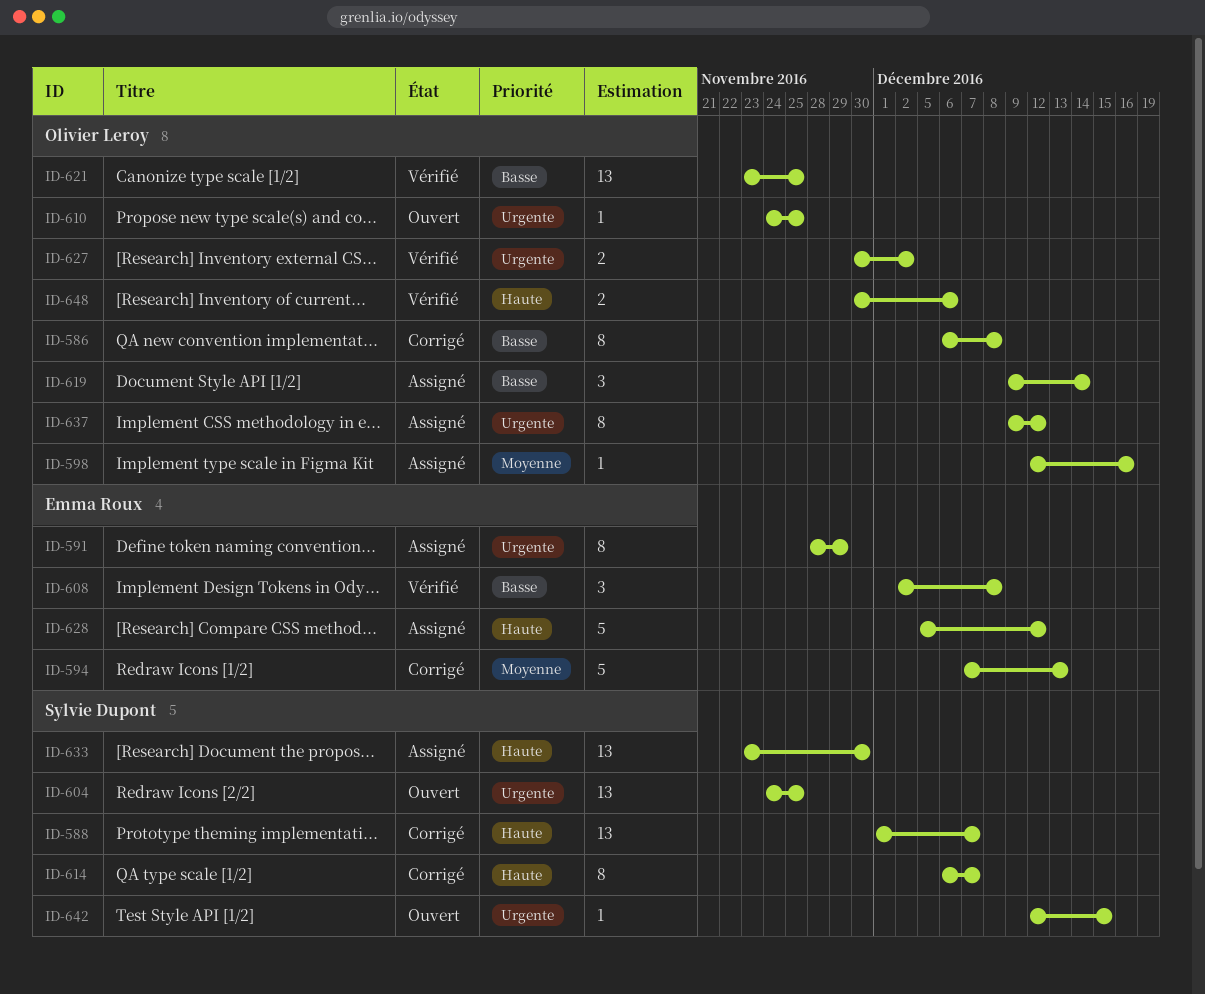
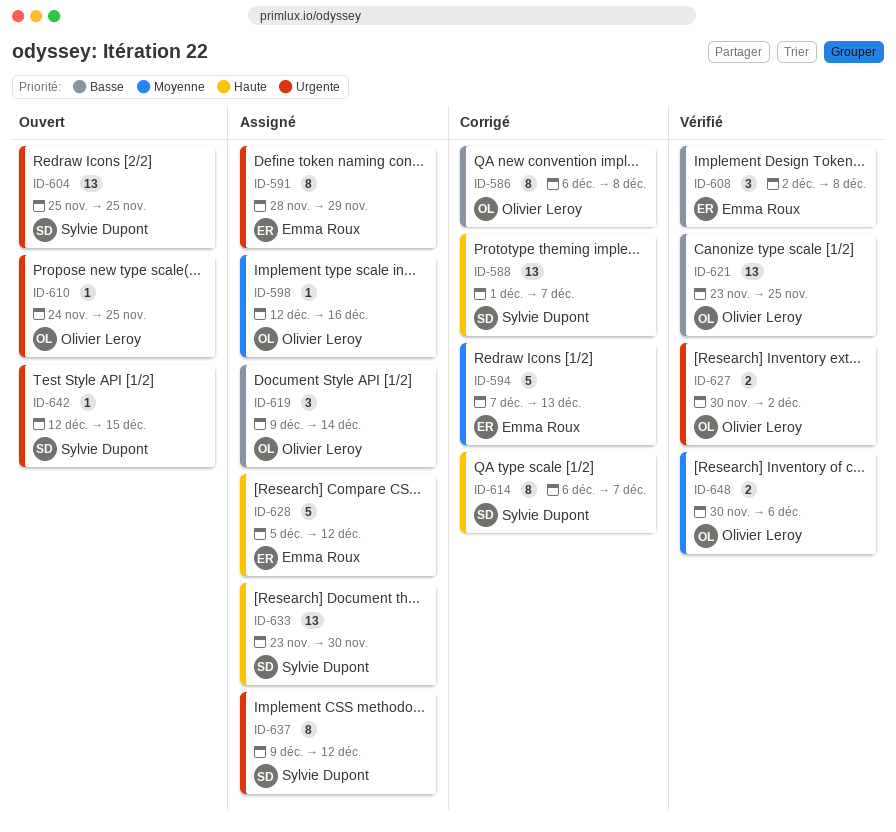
ID-604, start: Nov 24 -> Nov 25
ID-637, owner: Olivier Leroy -> Sylvie Dupont
ID-648, priority: Haute -> Moyenne

